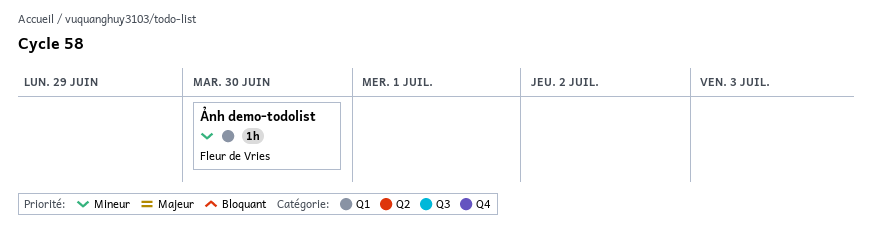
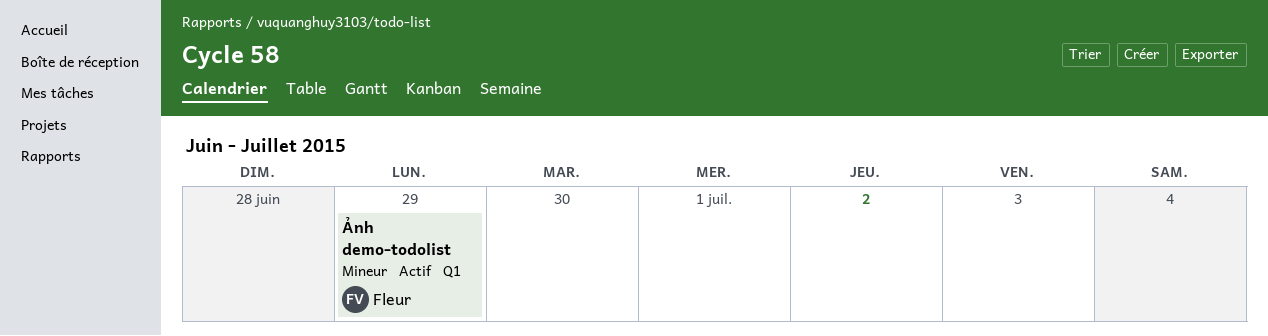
Ảnh demo-todolist, due: Jun 30 -> Jun 29

